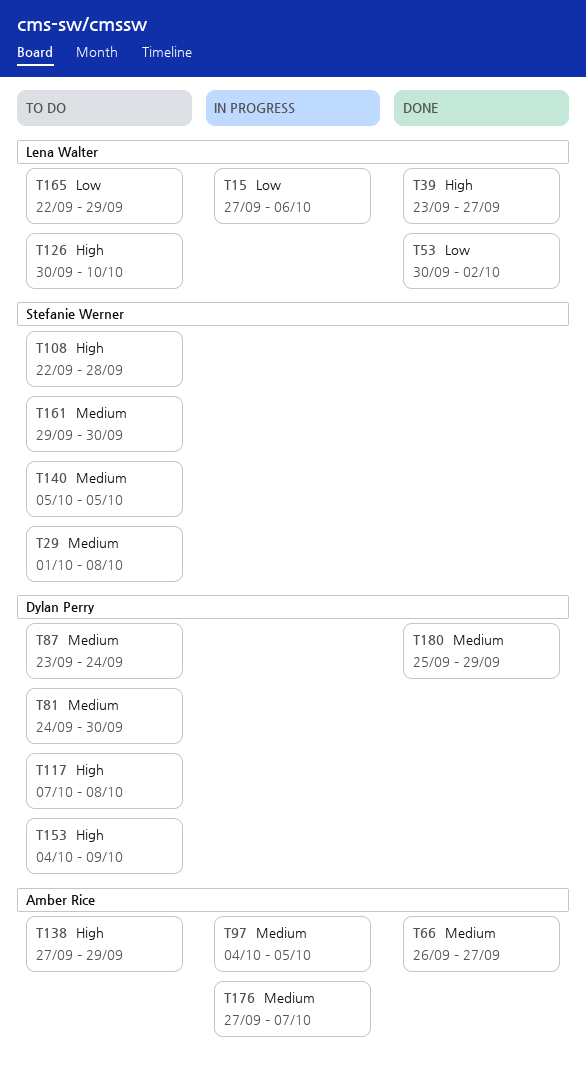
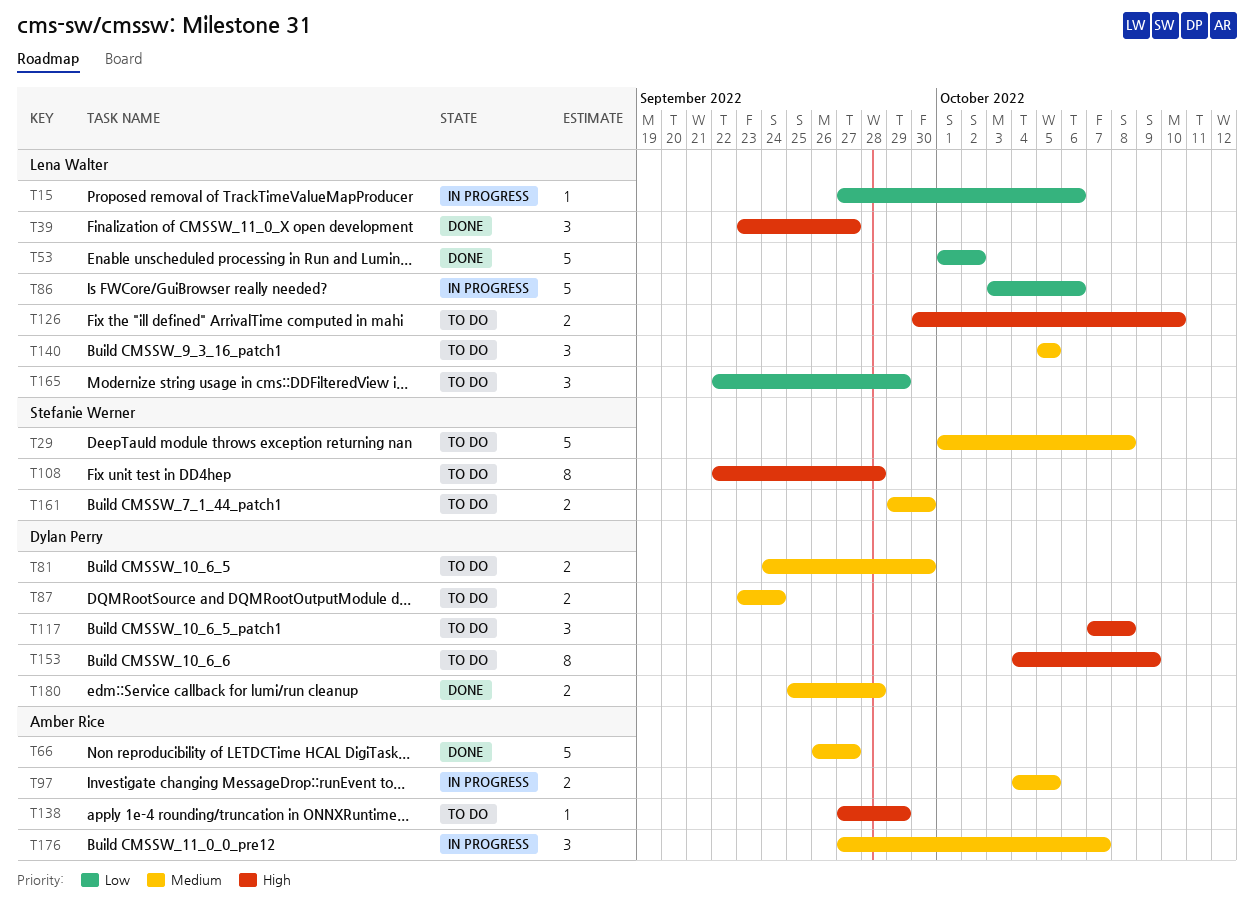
T53, start: Sep 30 -> Oct 1
T86: none -> present
T140, owner: Stefanie Werner -> Lena Walter
T180, due: Sep 29 -> Sep 28

